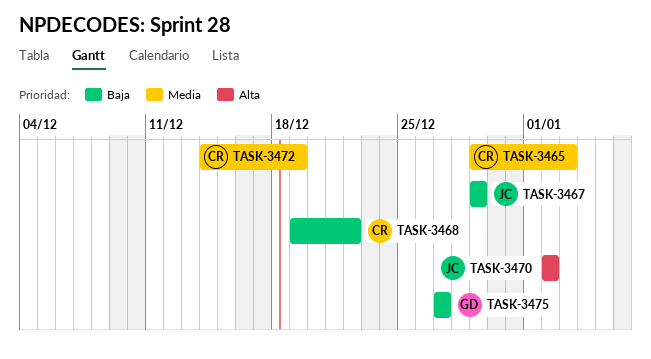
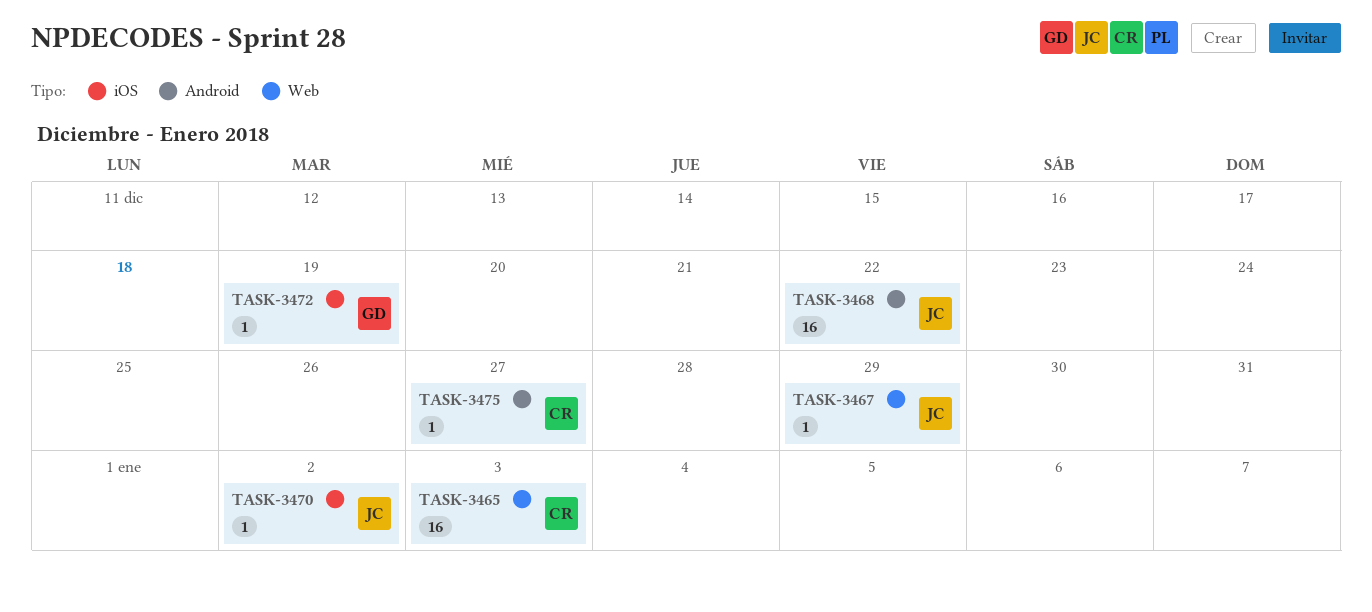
TASK-3468, owner: CR -> JC
TASK-3472, owner: CR -> GD
TASK-3475, owner: GD -> CR

